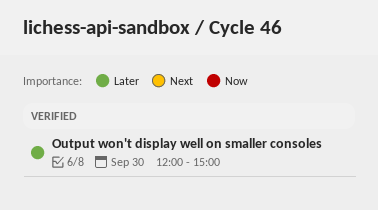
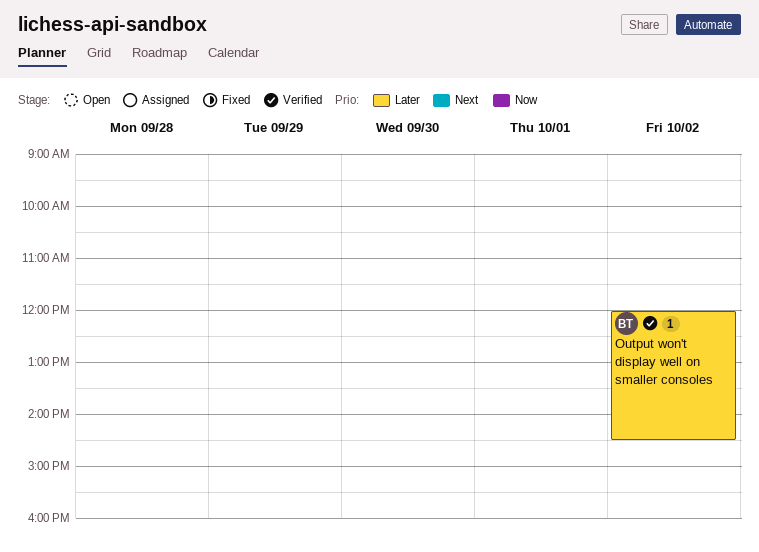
Output won't display well on smaller consoles, day: Sep 30 -> Oct 2
Output won't display well on smaller consoles, ends: 15:00 -> 14:30

